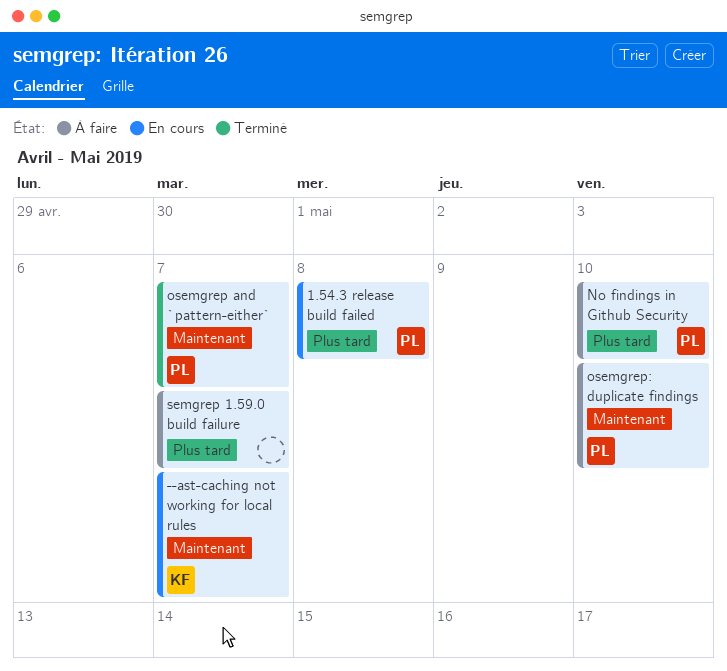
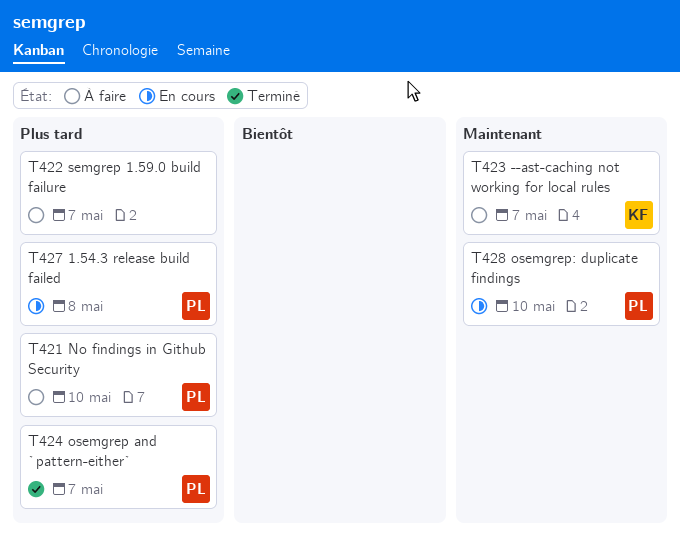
--ast-caching not working for local rules, status: En cours -> À faire
osemgrep and `pattern-either`, priority: Maintenant -> Plus tard
osemgrep: duplicate findings, status: À faire -> En cours

